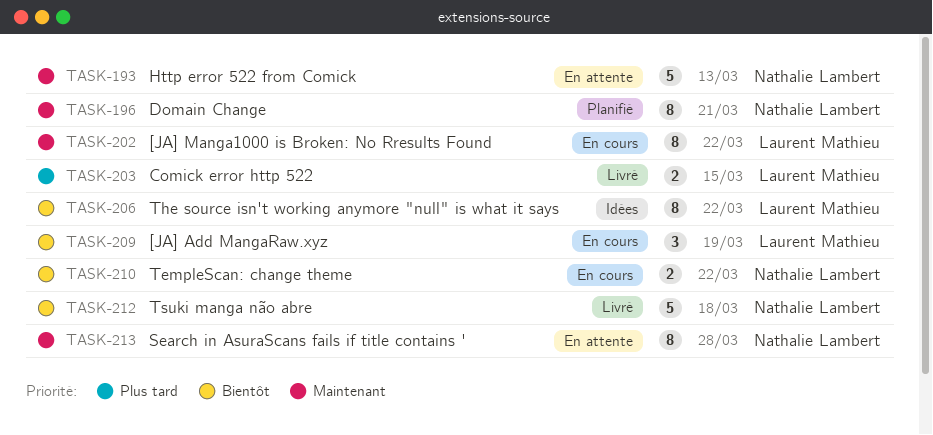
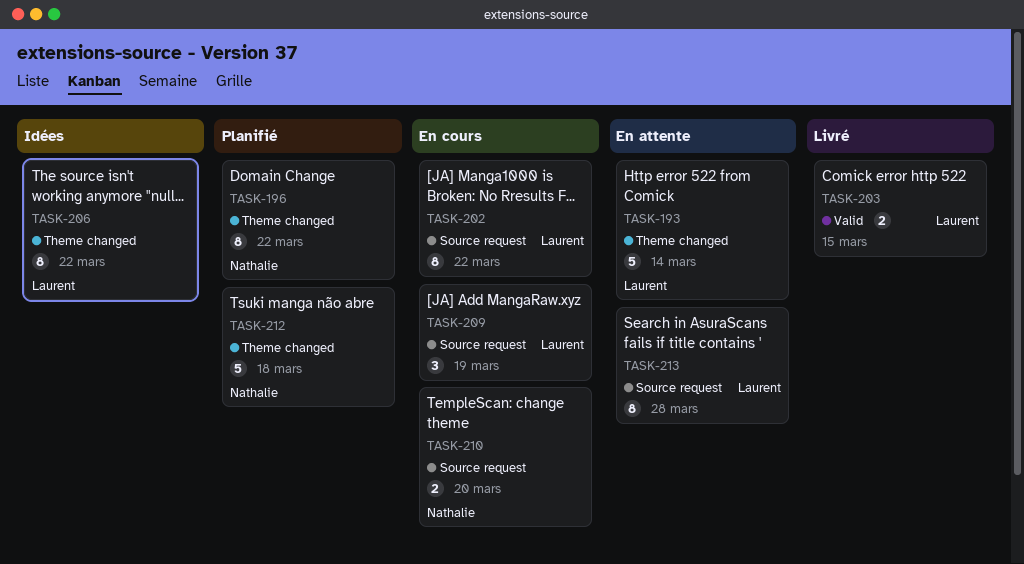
TASK-193, owner: Nathalie Lambert -> Laurent Mathieu
TASK-193, due: Mar 13 -> Mar 14
TASK-196, due: Mar 21 -> Mar 22
TASK-210, due: Mar 22 -> Mar 20
TASK-212, status: Livré -> Planifié
TASK-213, owner: Nathalie Lambert -> Laurent Mathieu

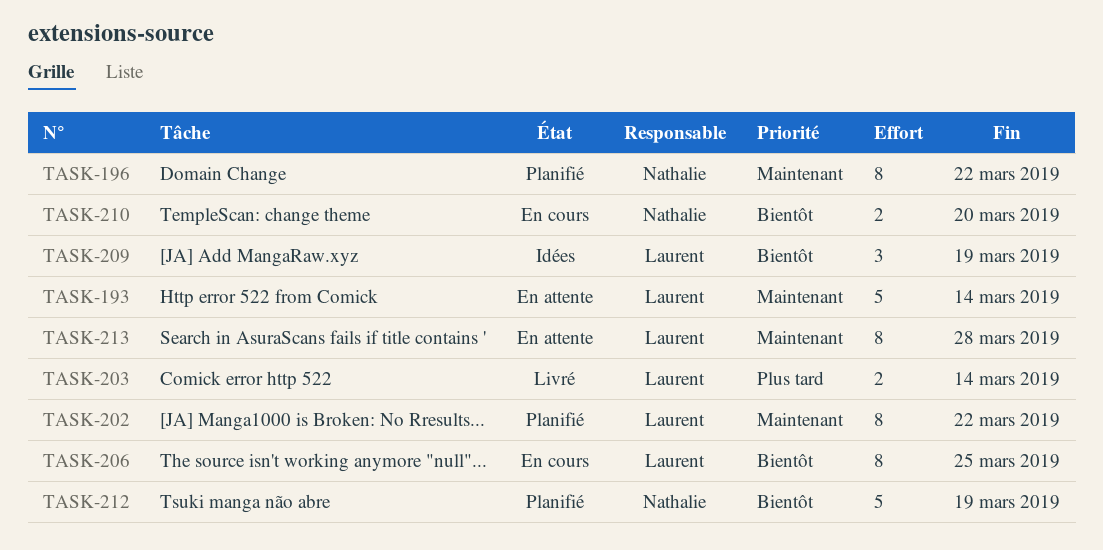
TASK-202, status: En cours -> Planifié
TASK-203, due: Mar 15 -> Mar 14
TASK-206, status: Idées -> En cours
TASK-206, due: Mar 22 -> Mar 25
TASK-209, status: En cours -> Idées
TASK-212, due: Mar 18 -> Mar 19

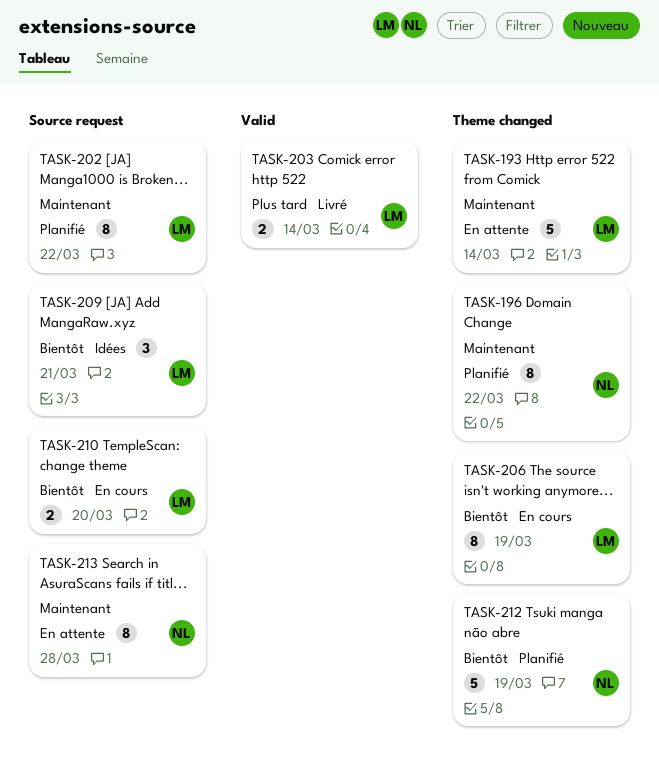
TASK-206, due: Mar 25 -> Mar 19
TASK-209, due: Mar 19 -> Mar 21
TASK-210, owner: Nathalie -> Laurent
TASK-213, owner: Laurent -> Nathalie

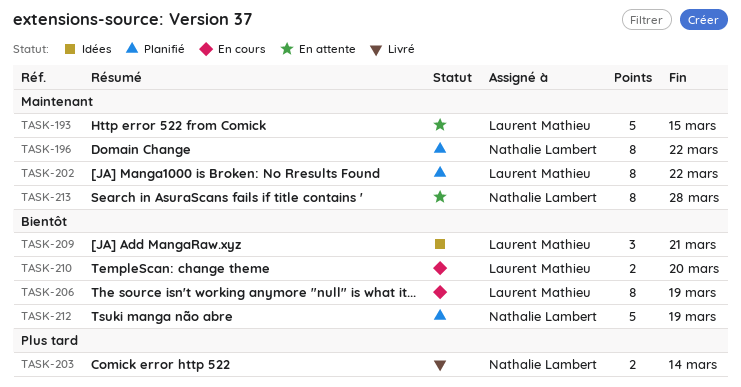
TASK-193, due: Mar 14 -> Mar 15
TASK-203, owner: Laurent Mathieu -> Nathalie Lambert

